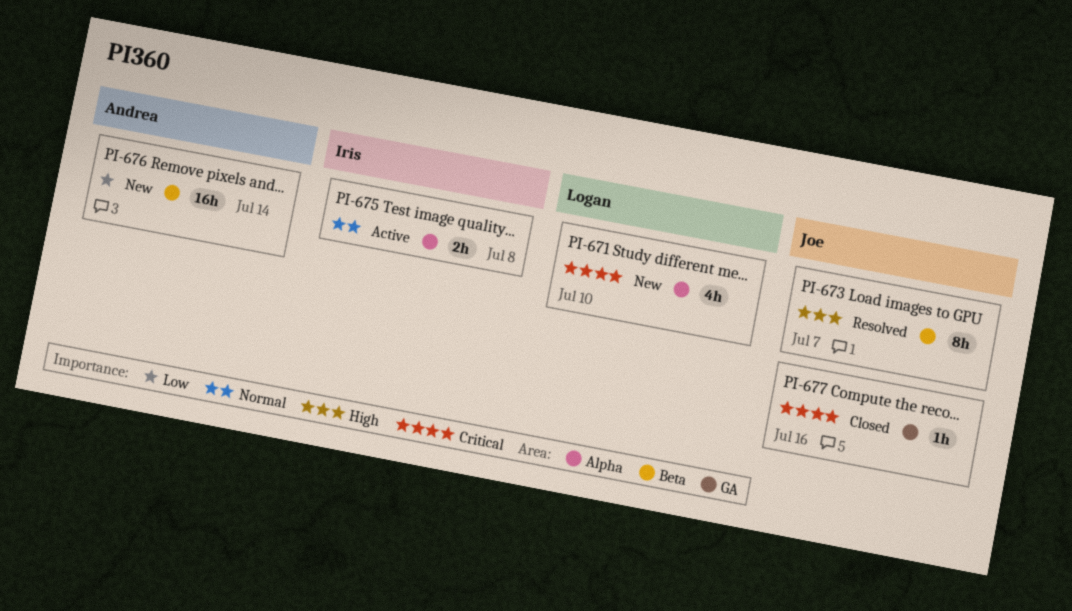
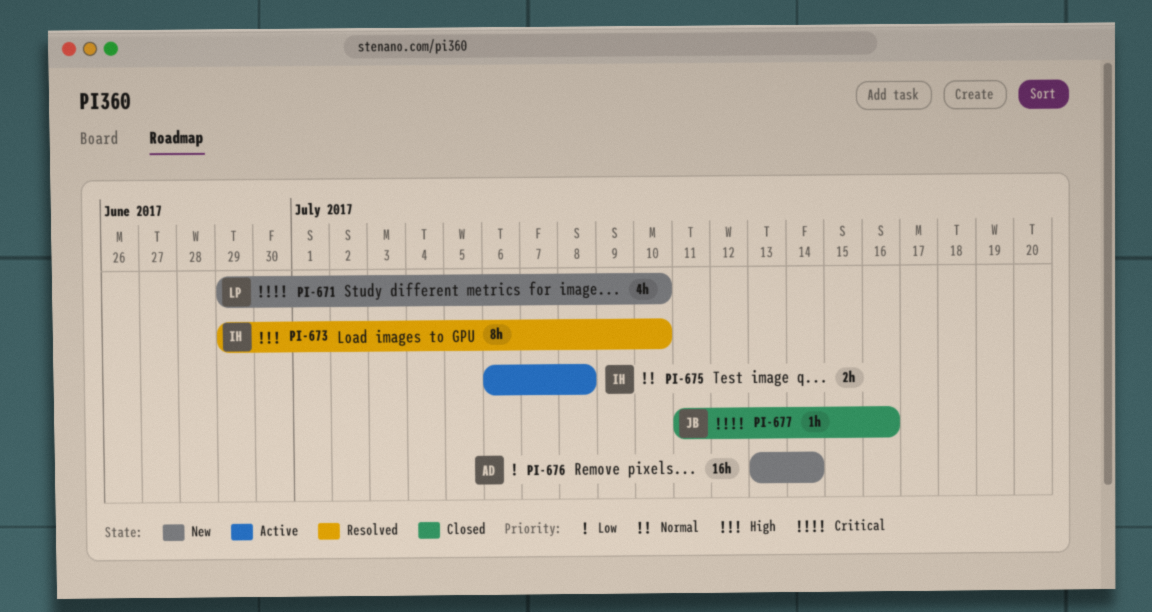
PI-673, owner: Joe -> Iris
PI-673, due: Jul 7 -> Jul 10

